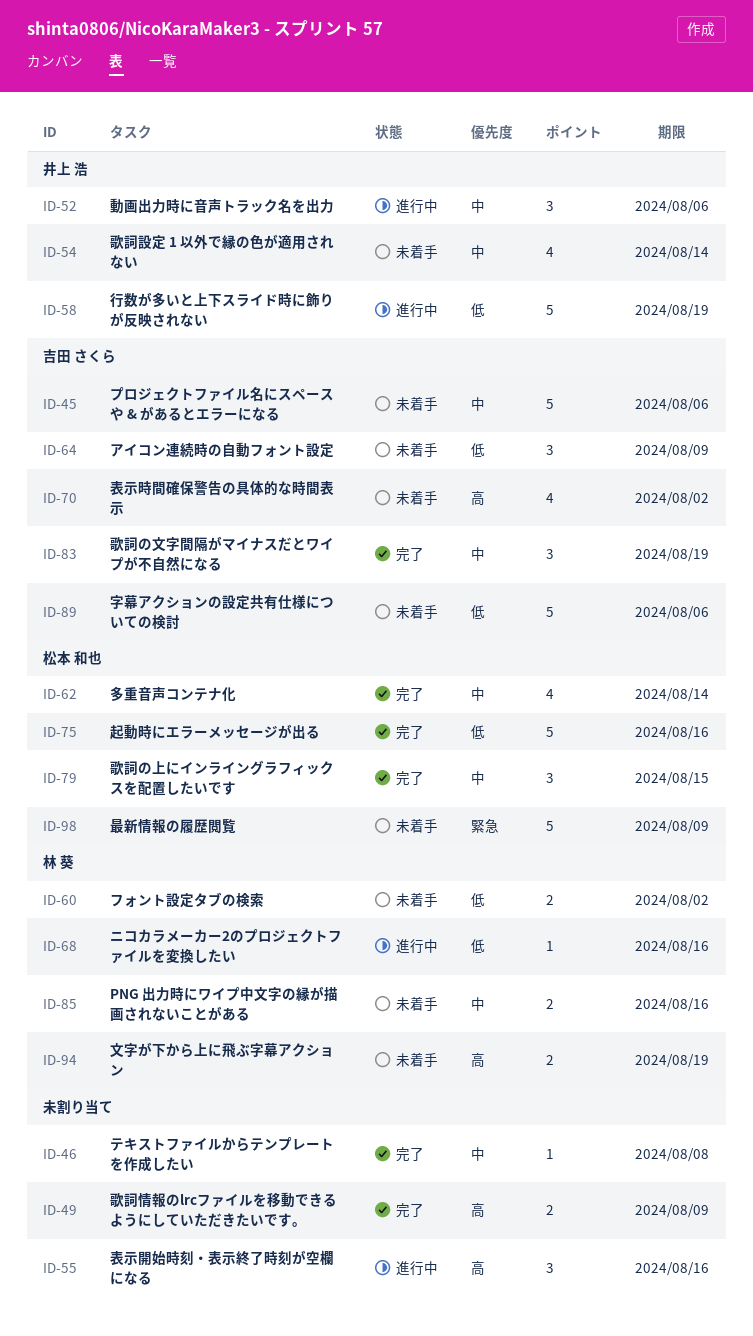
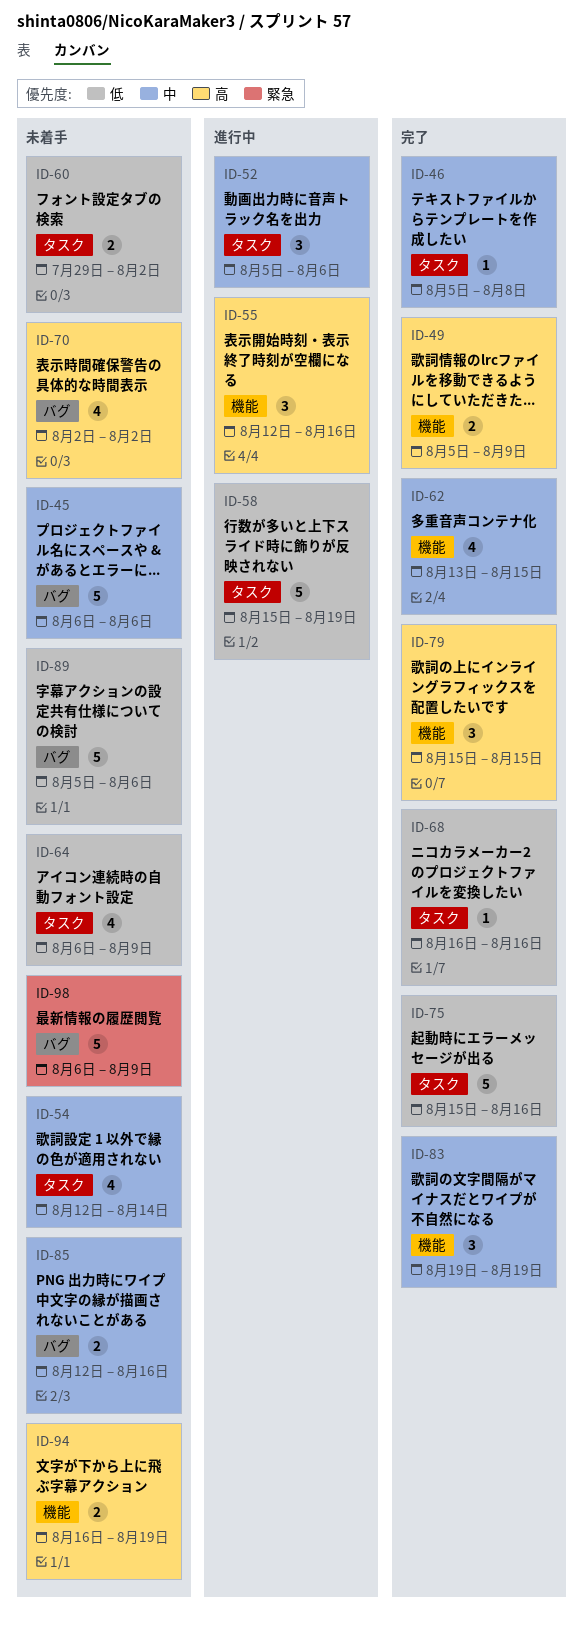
ID-62, due: Aug 14 -> Aug 15
ID-64, estimate: 3 -> 4
ID-68, status: 進行中 -> 完了
ID-79, priority: 中 -> 高

